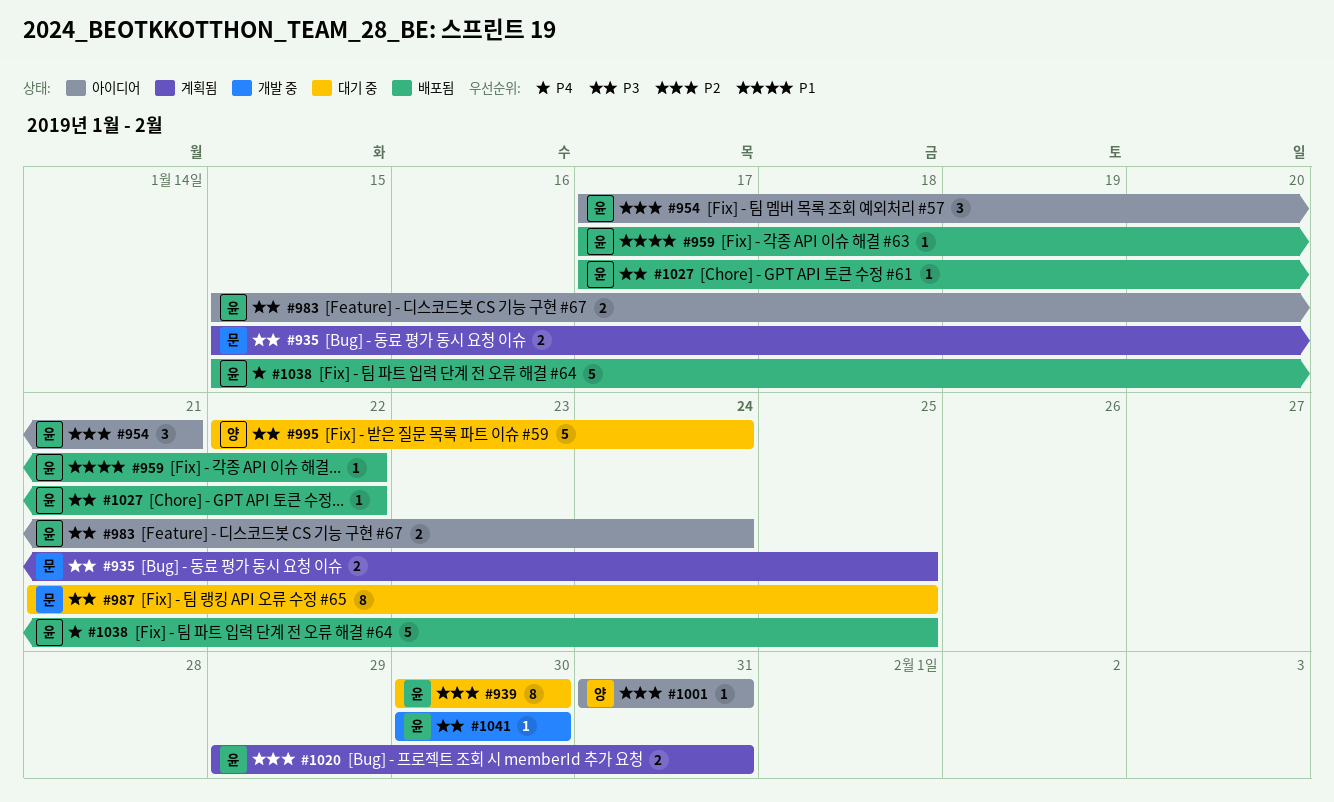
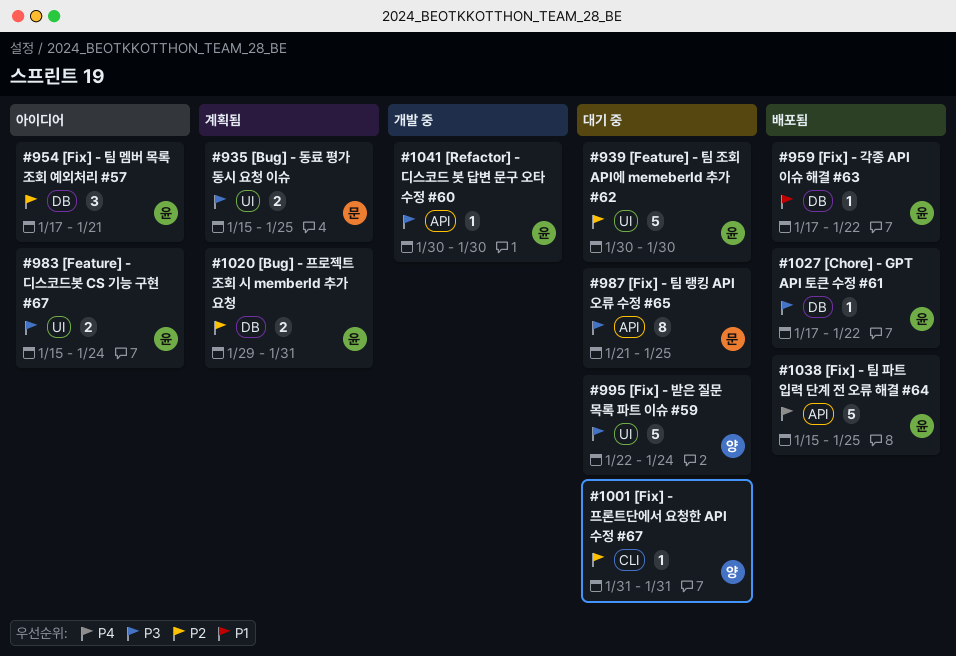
#939, estimate: 8 -> 5
#1001, status: 아이디어 -> 대기 중

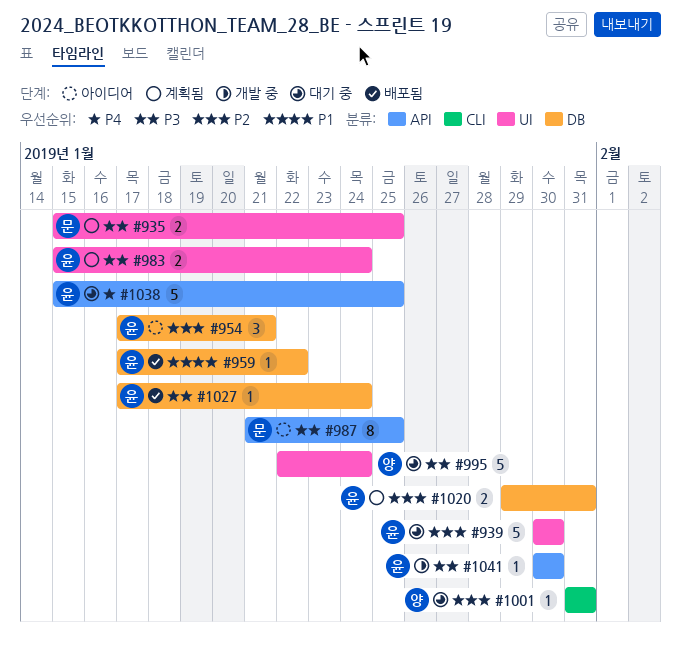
#983, status: 아이디어 -> 계획됨
#987, status: 대기 중 -> 아이디어
#1027, due: Jan 22 -> Jan 24
#1038, status: 배포됨 -> 대기 중

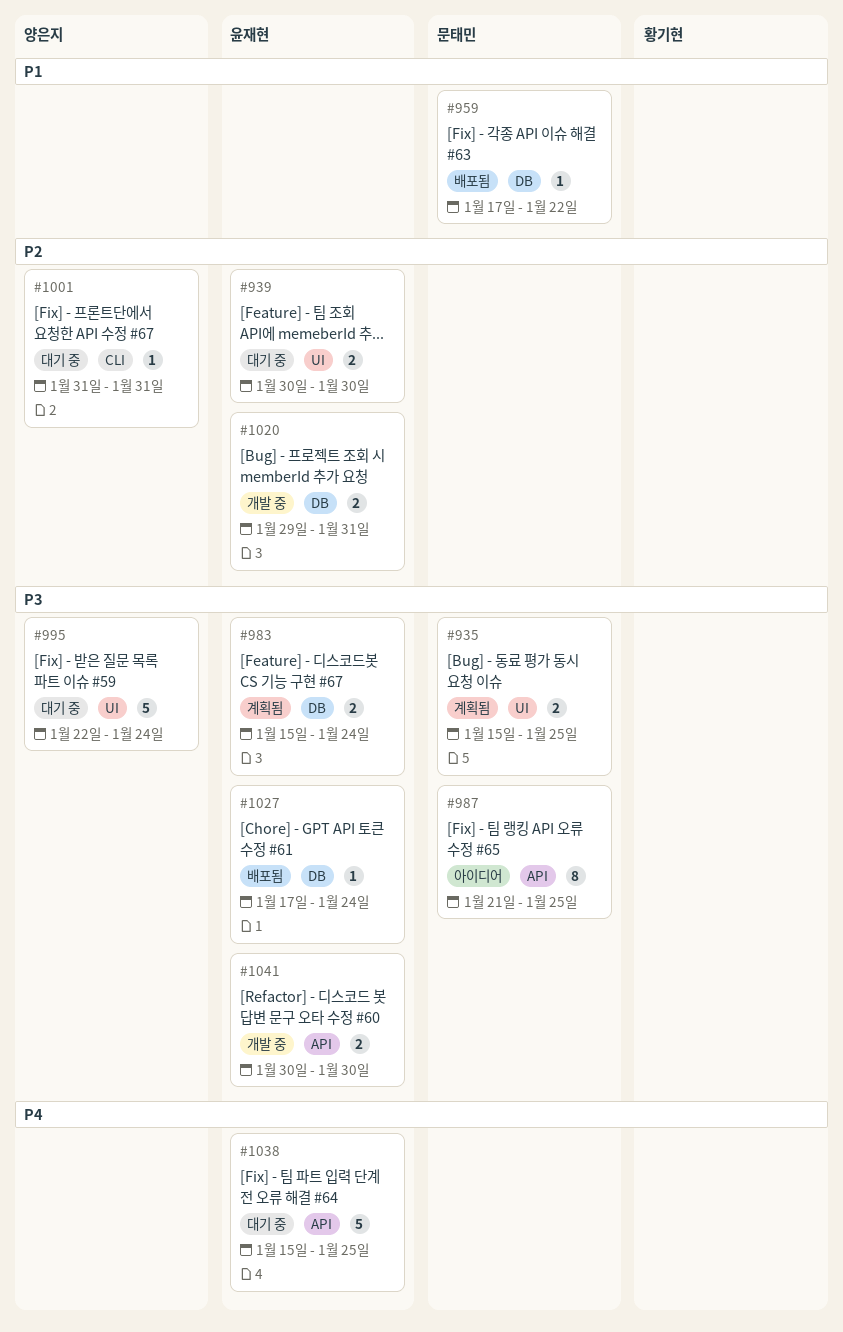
#939, estimate: 5 -> 2
#954: present -> none
#959, owner: 윤재현 -> 문태민
#983, label: UI -> DB
#1020, status: 계획됨 -> 개발 중
#1041, estimate: 1 -> 2

